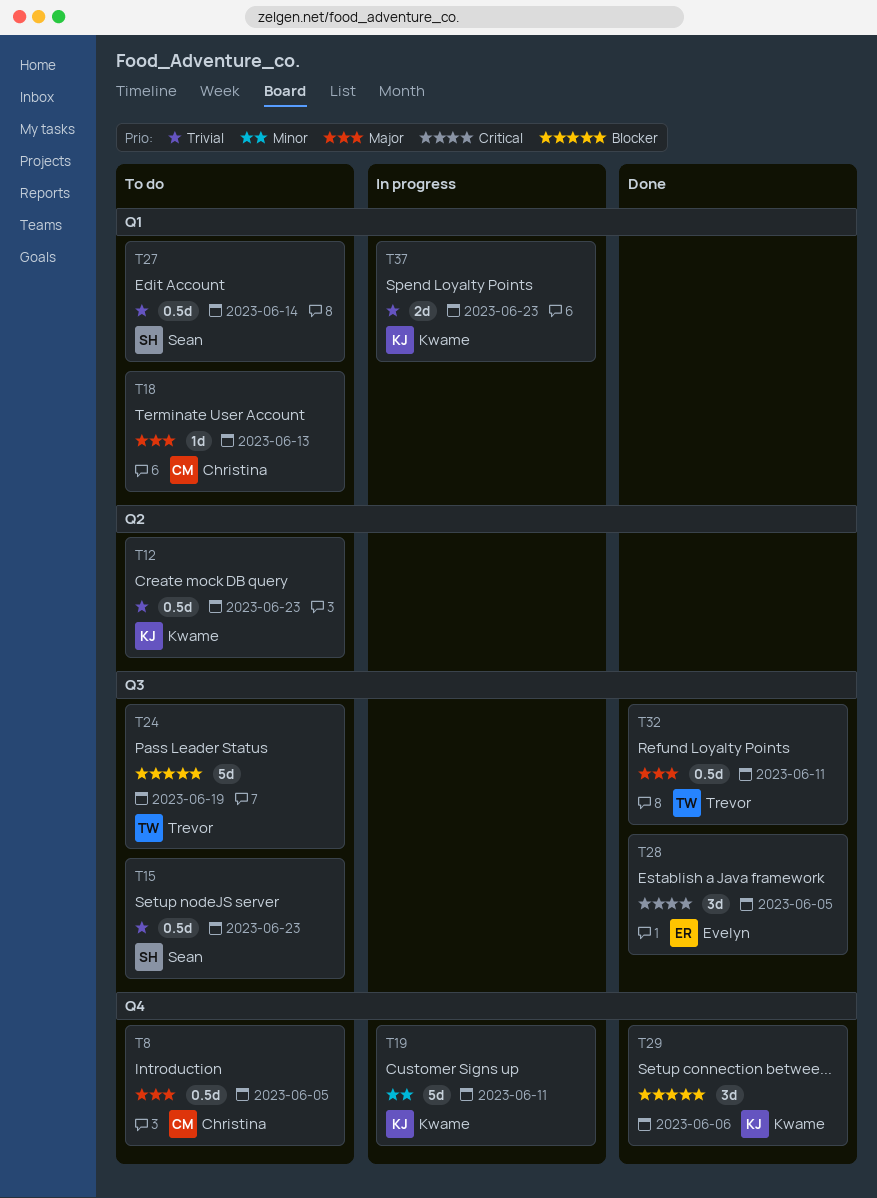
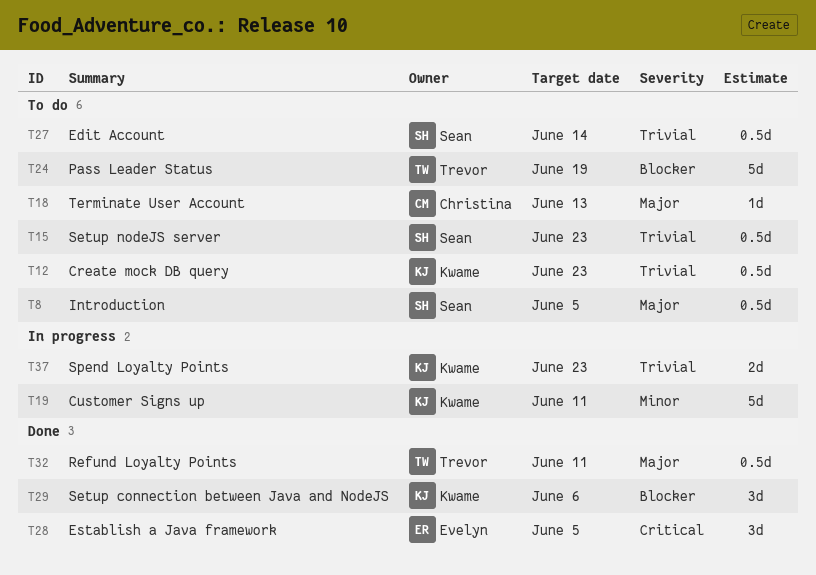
T8, owner: Christina -> Sean

